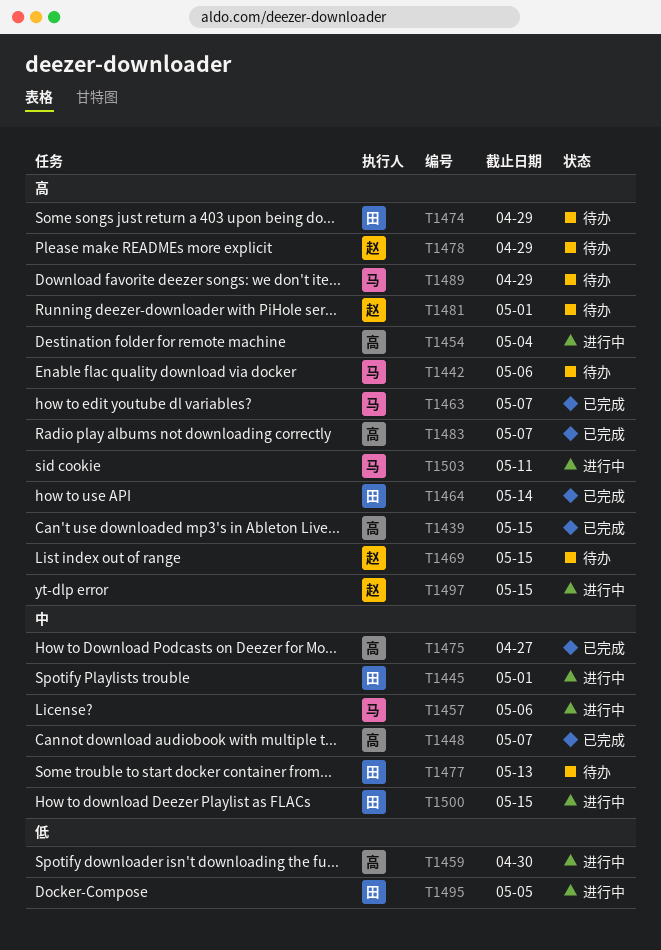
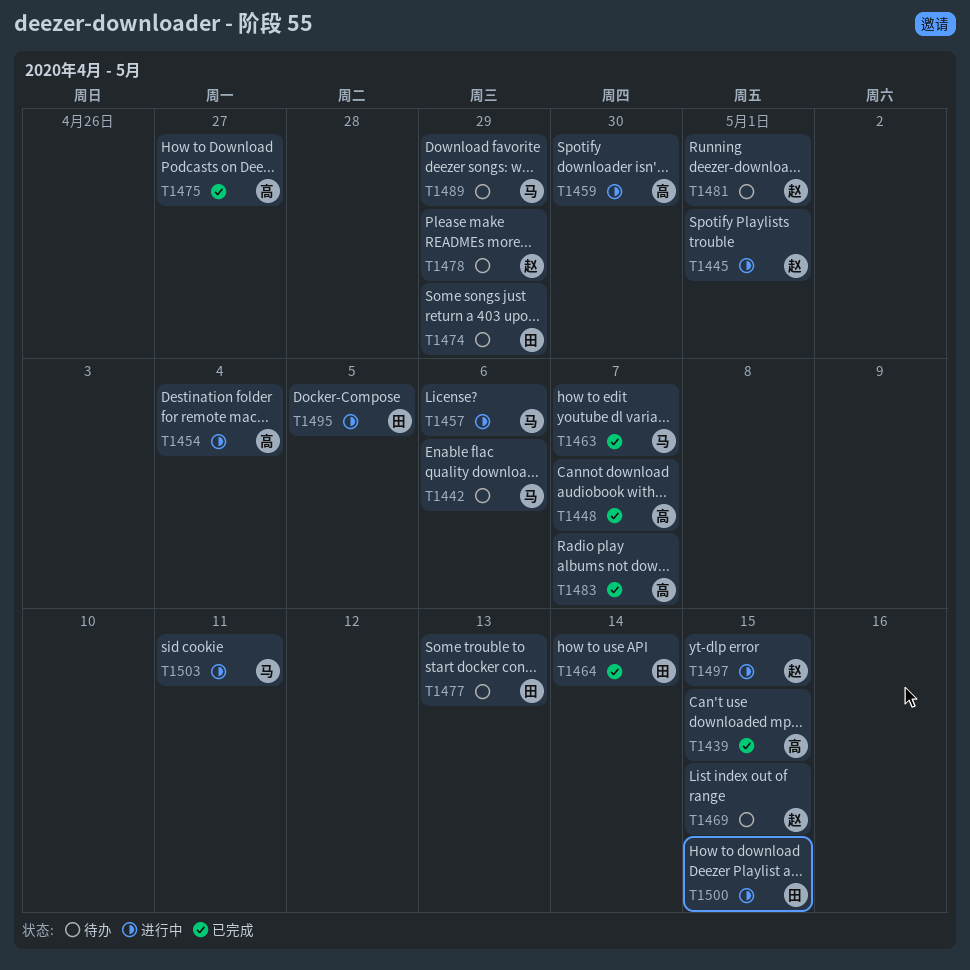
T1445, owner: 田 -> 赵

